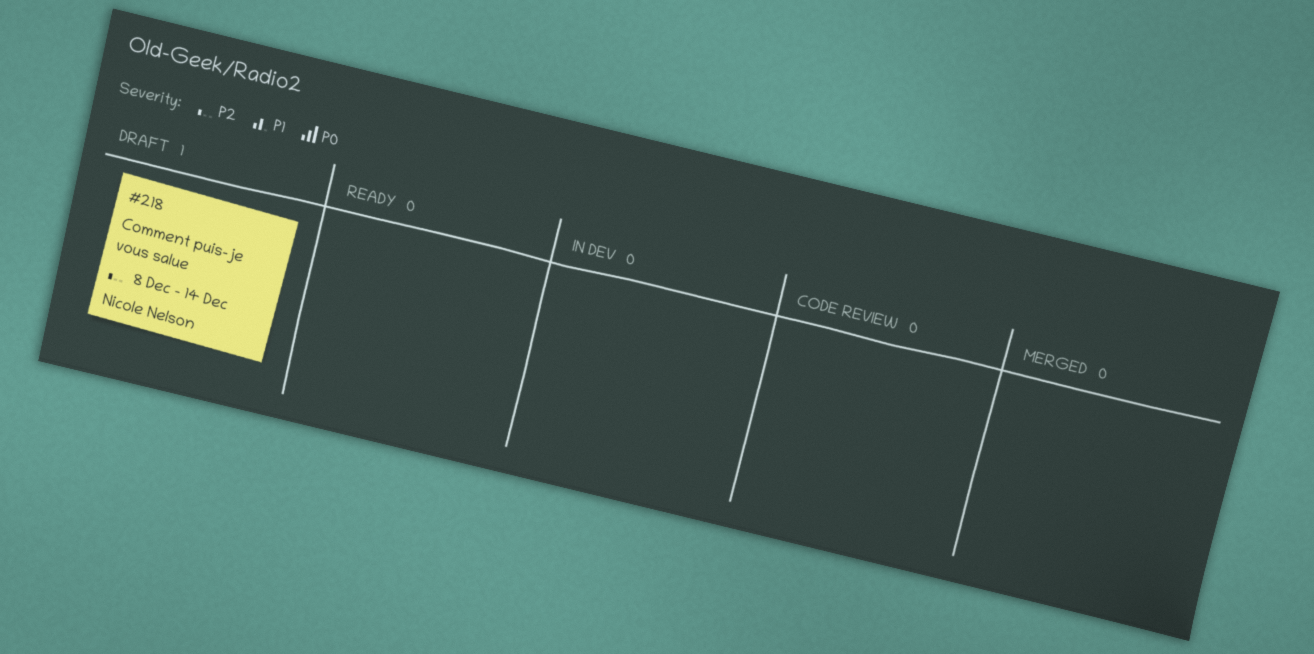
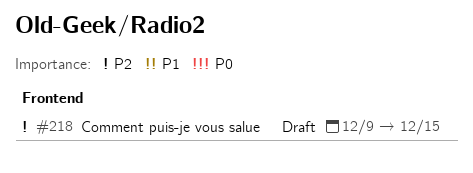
#218, start: Dec 8 -> Dec 9
#218, due: Dec 14 -> Dec 15

